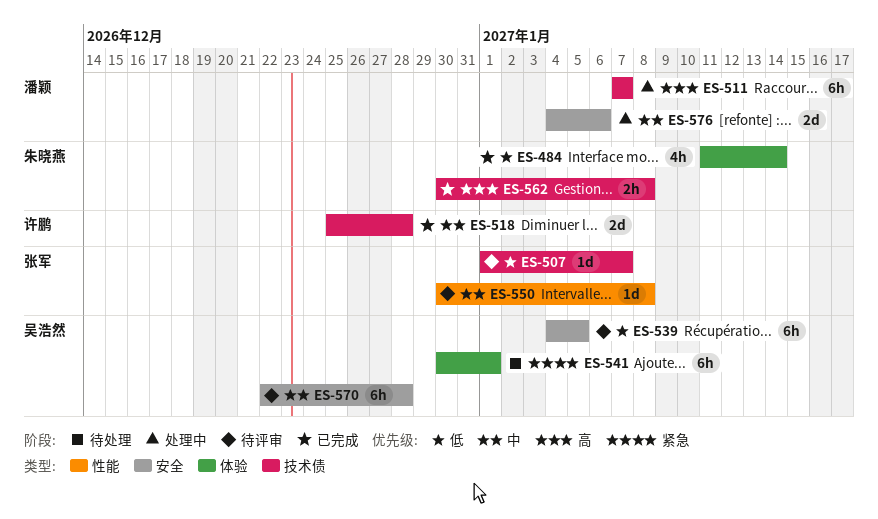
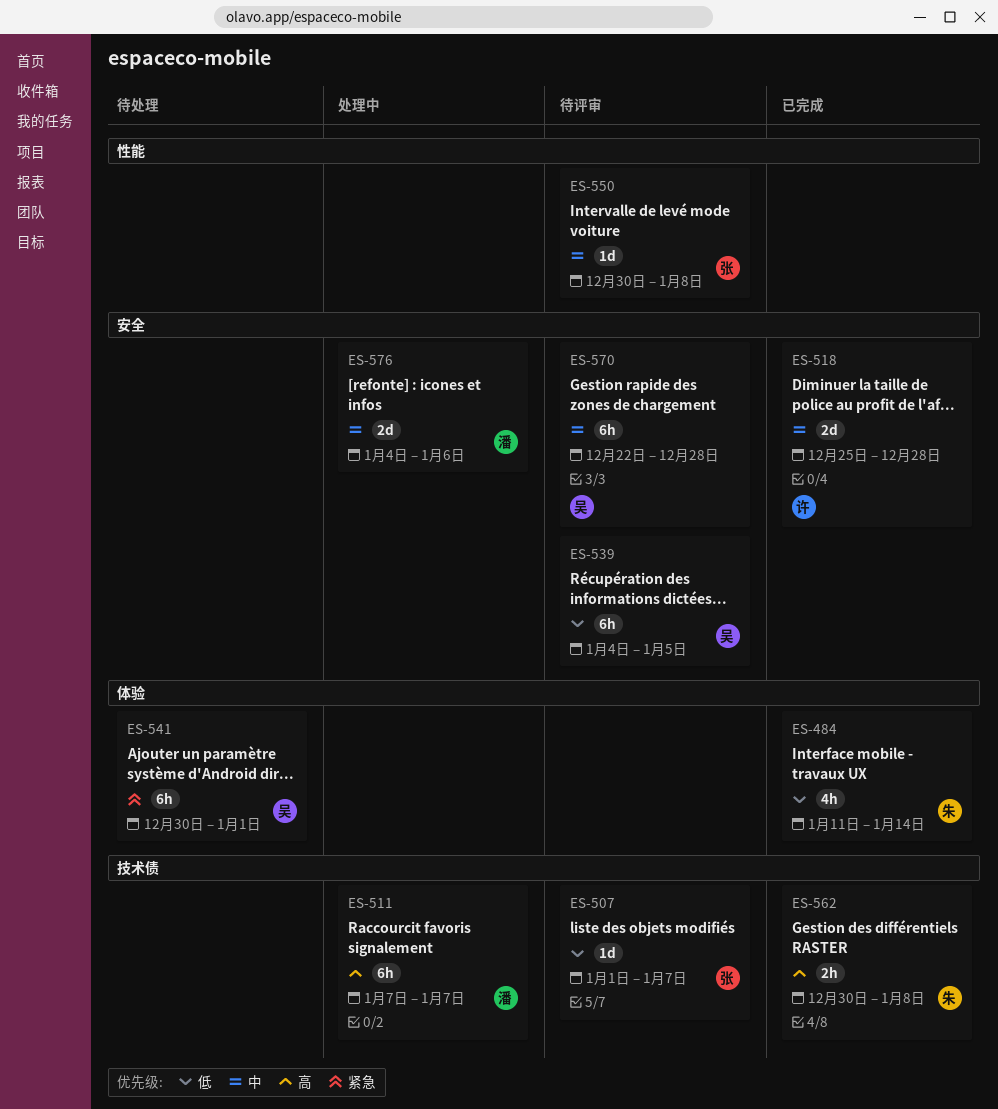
ES-518, label: 技术债 -> 安全

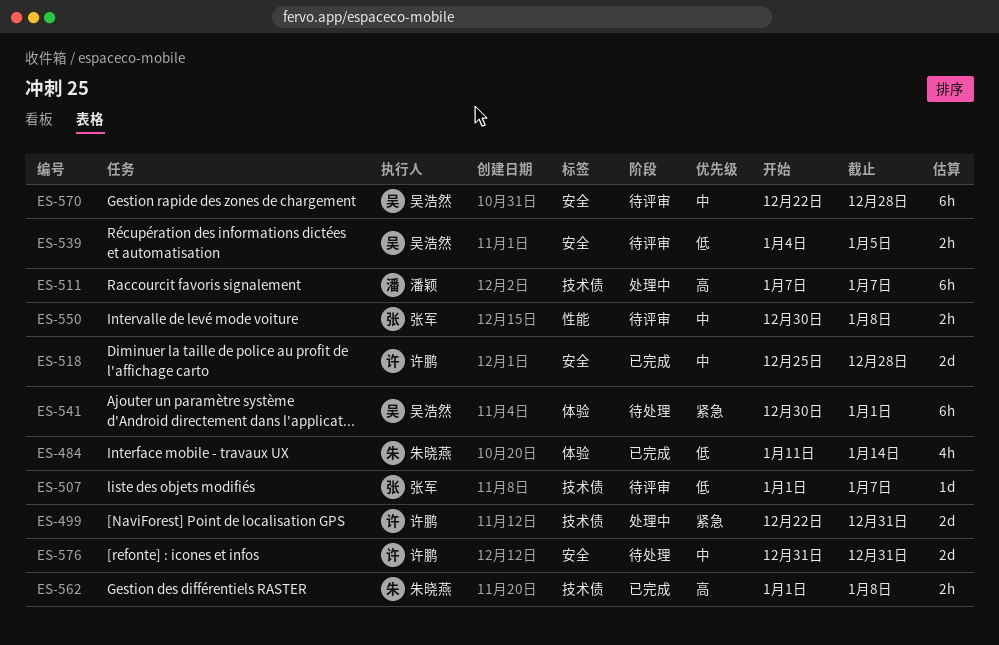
ES-499: none -> present
ES-539, estimate: 6h -> 2h
ES-550, estimate: 1d -> 2h
ES-562, start: Dec 30 -> Jan 1
ES-576, status: 处理中 -> 待处理
ES-576, owner: 潘颖 -> 许鹏
ES-576, start: Jan 4 -> Dec 31
ES-576, due: Jan 6 -> Dec 31

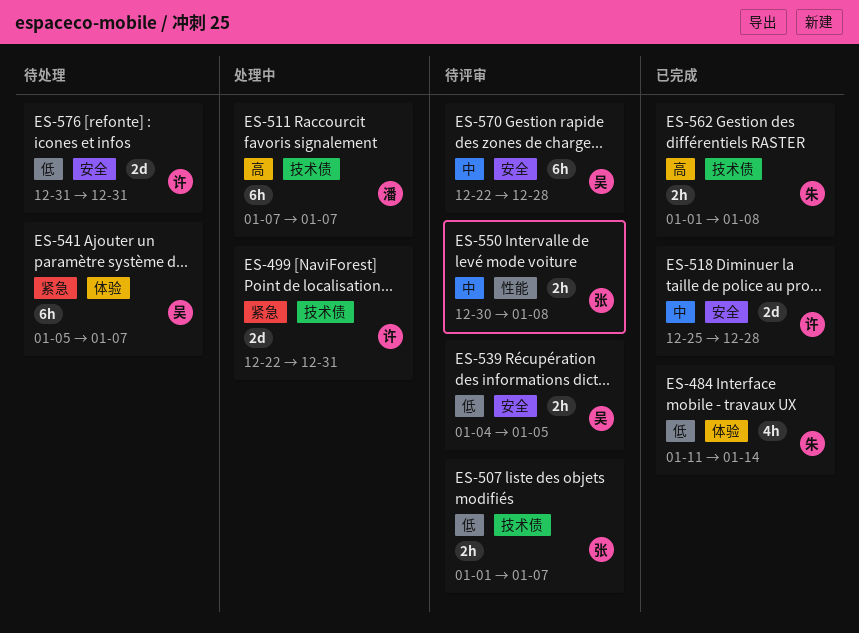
ES-507, estimate: 1d -> 2h
ES-541, start: Dec 30 -> Jan 5
ES-541, due: Jan 1 -> Jan 7
ES-576, priority: 中 -> 低

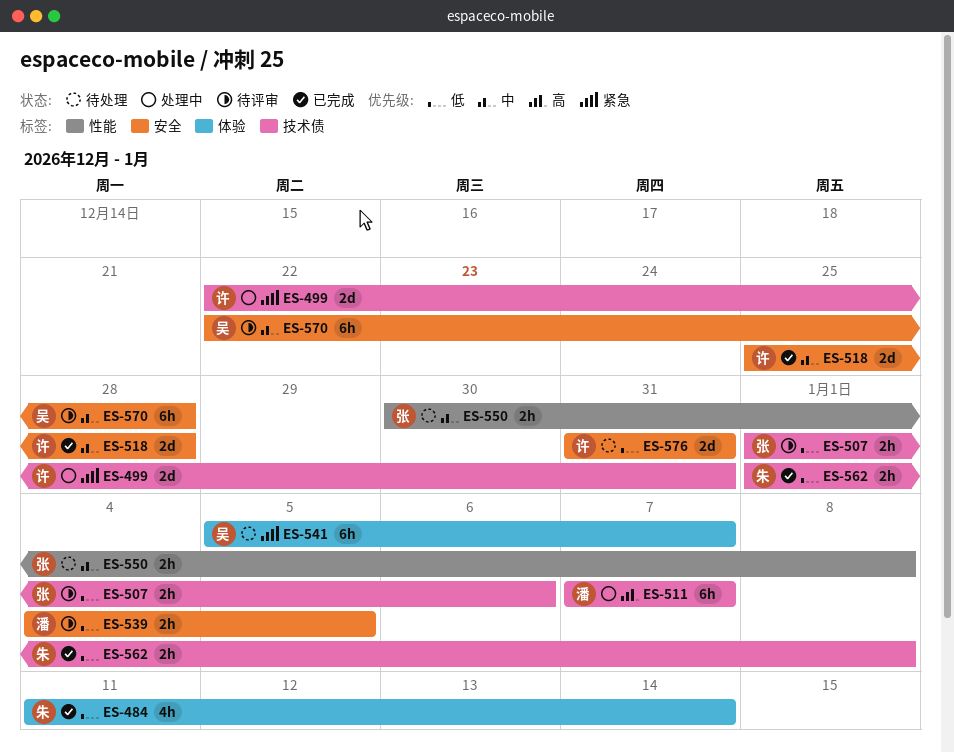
ES-507, due: Jan 7 -> Jan 6
ES-539, owner: 吴 -> 潘
ES-550, status: 待评审 -> 待处理
ES-562, priority: 高 -> 低

